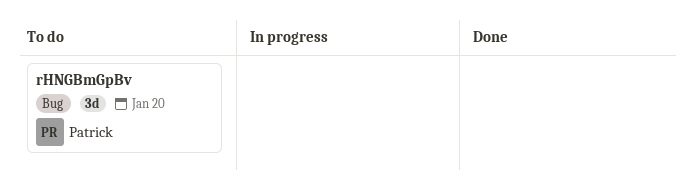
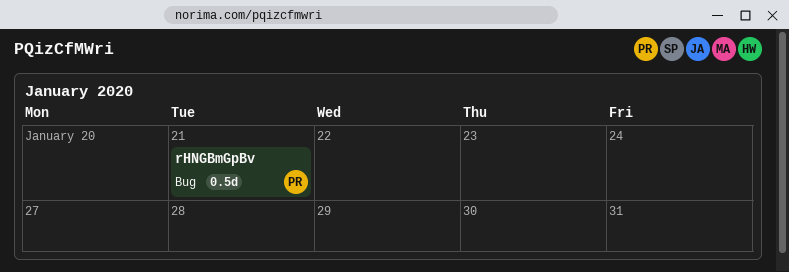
rHNGBmGpBv, estimate: 3d -> 0.5d
rHNGBmGpBv, due: Jan 20 -> Jan 21

